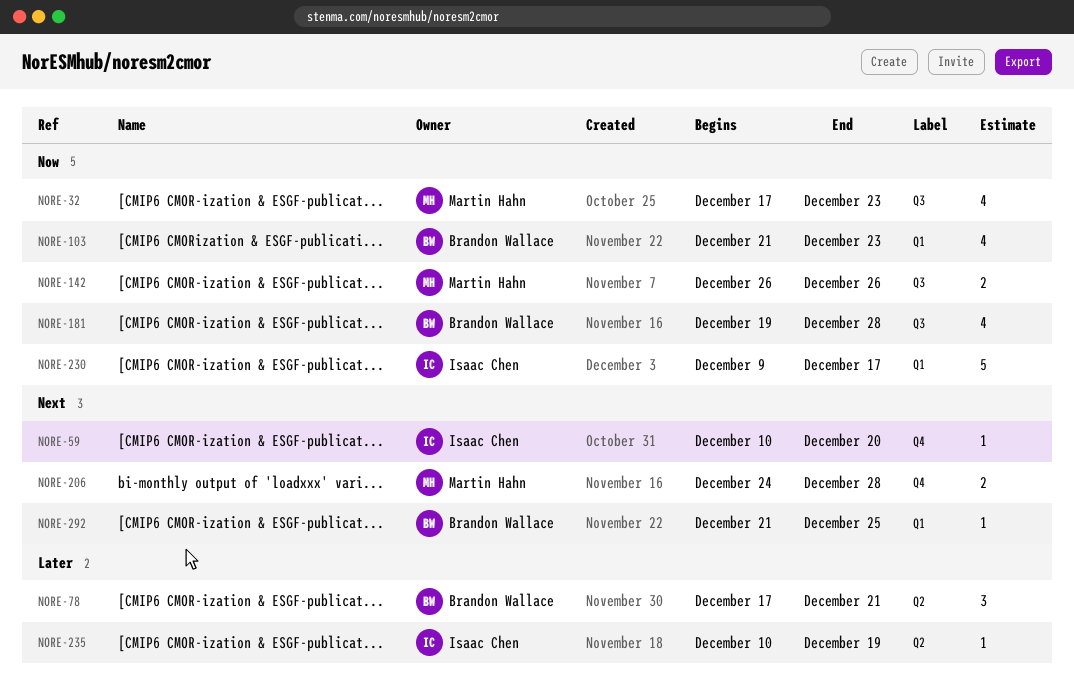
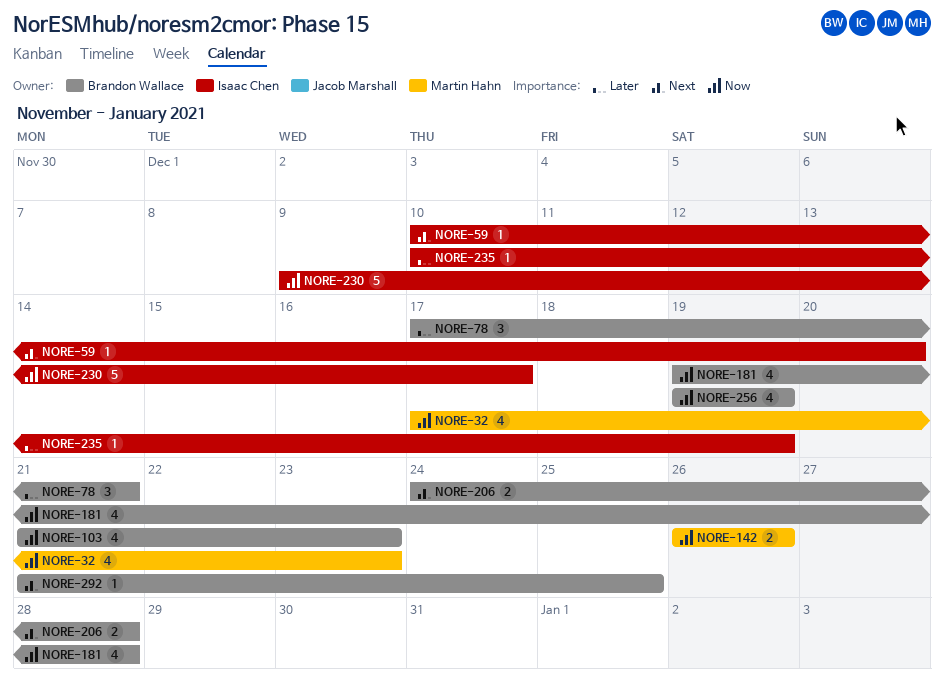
NORE-206, owner: Martin Hahn -> Brandon Wallace
NORE-256: none -> present

